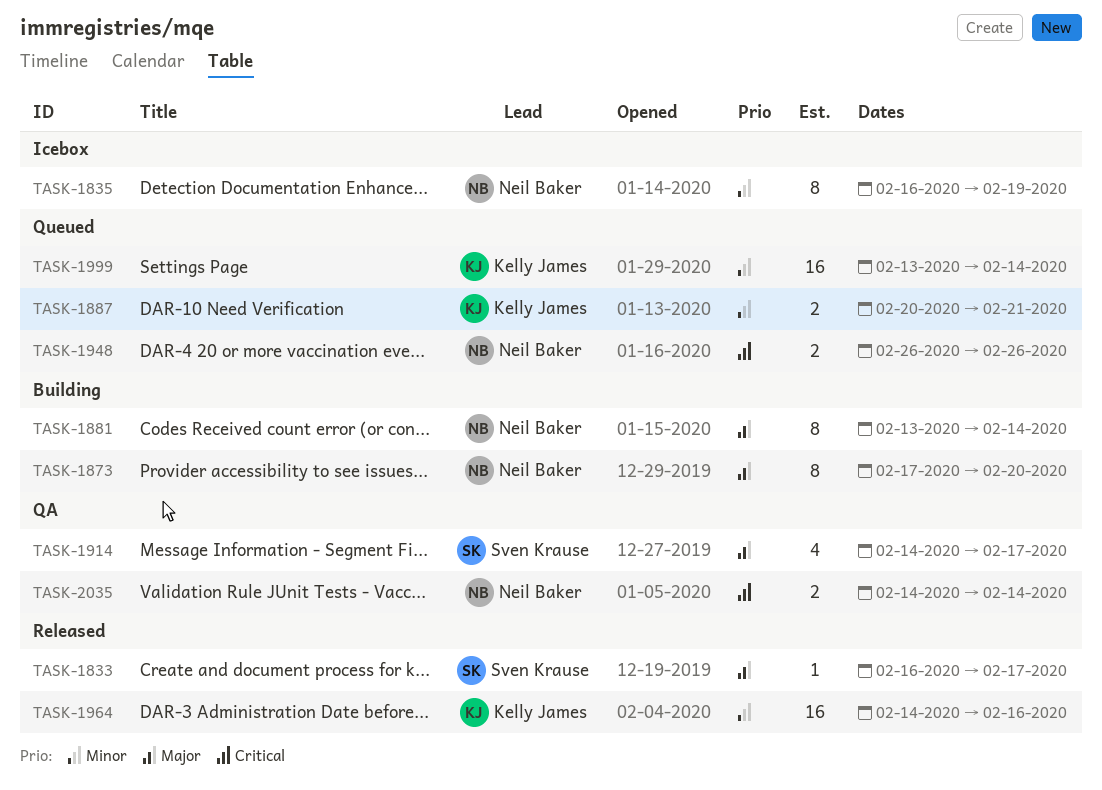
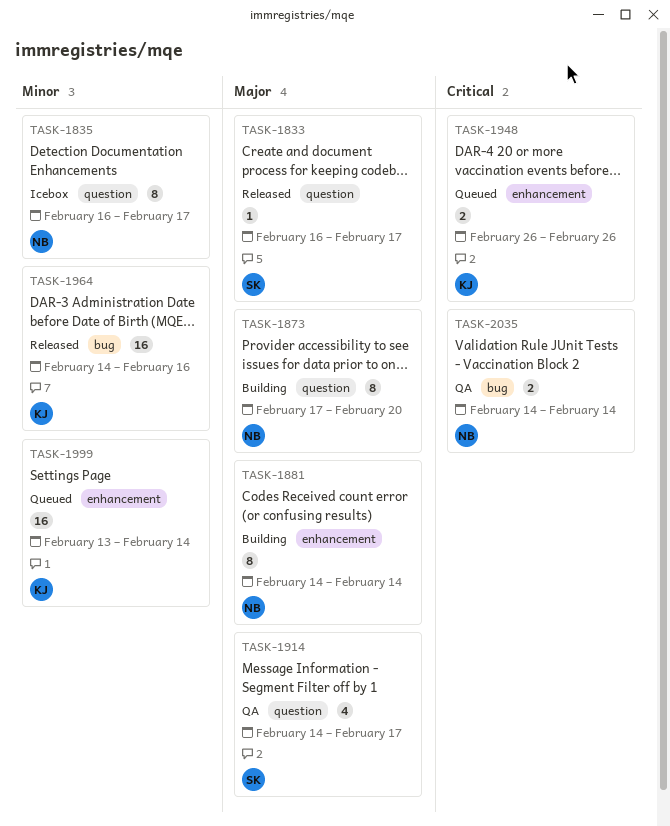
TASK-1835, due: Feb 19 -> Feb 17
TASK-1881, start: Feb 13 -> Feb 14
TASK-1887: present -> none
TASK-1948, owner: Neil Baker -> Kelly James

